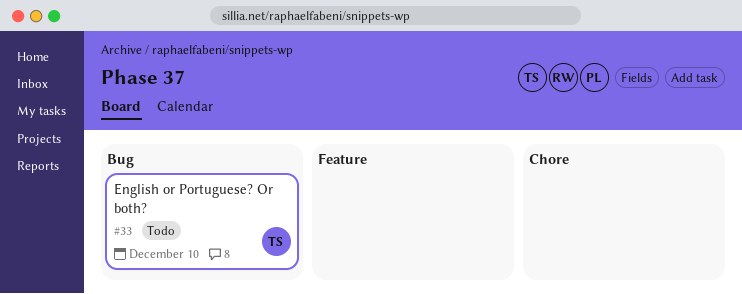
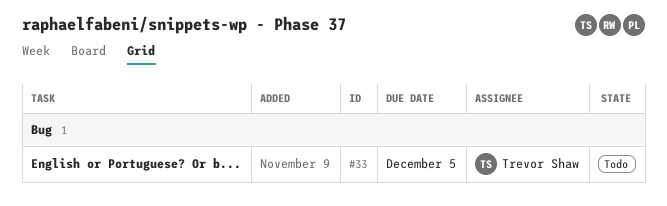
#33, due: Dec 10 -> Dec 5

